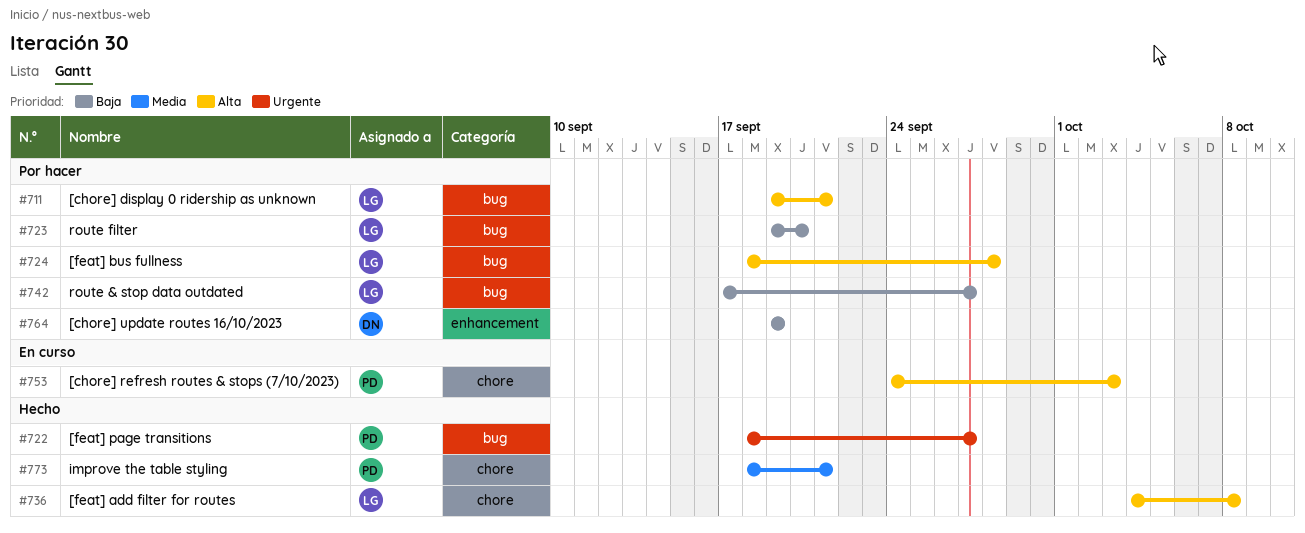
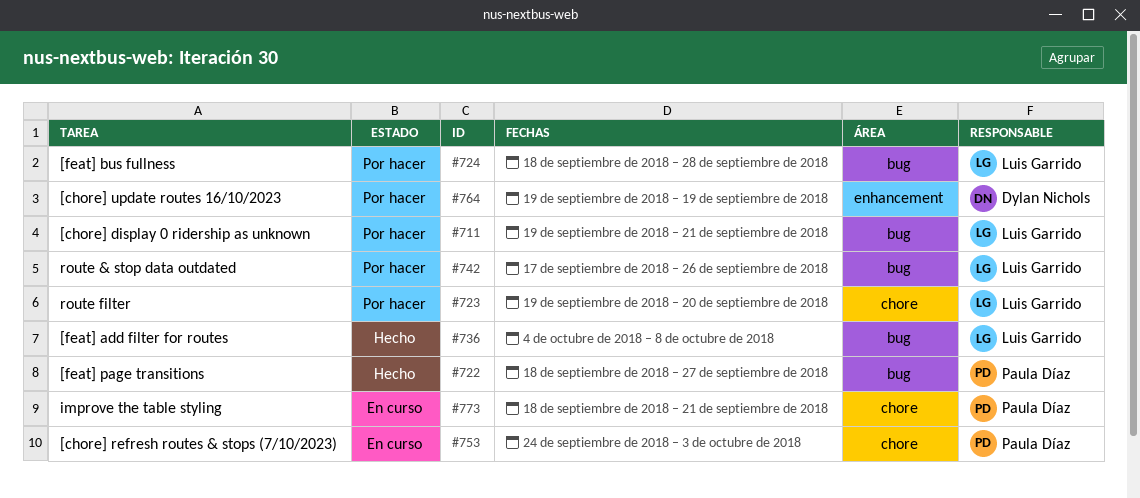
#723, label: bug -> chore
#736, label: chore -> bug
#742, due: Sep 27 -> Sep 26
#773, status: Hecho -> En curso

